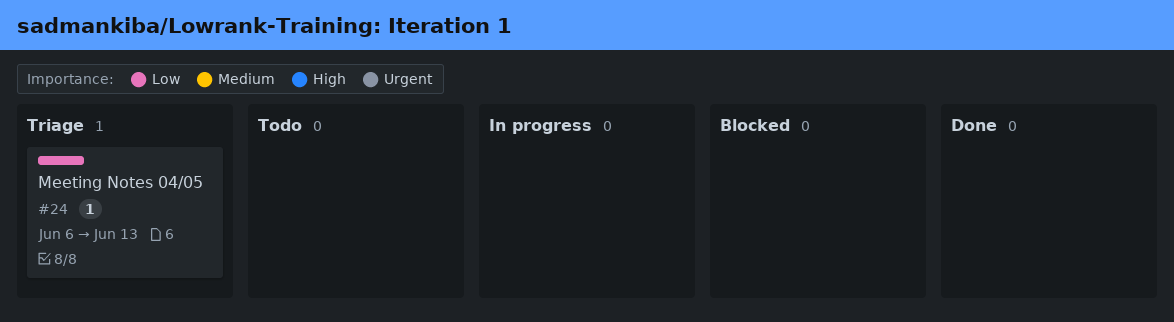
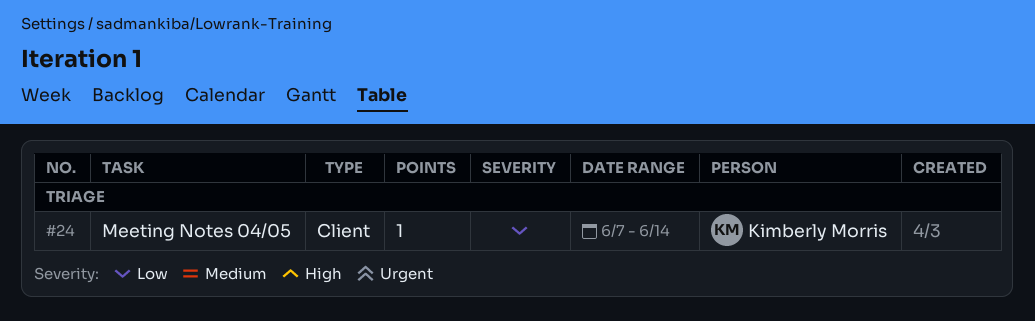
#24, start: Jun 6 -> Jun 7
#24, due: Jun 13 -> Jun 14

